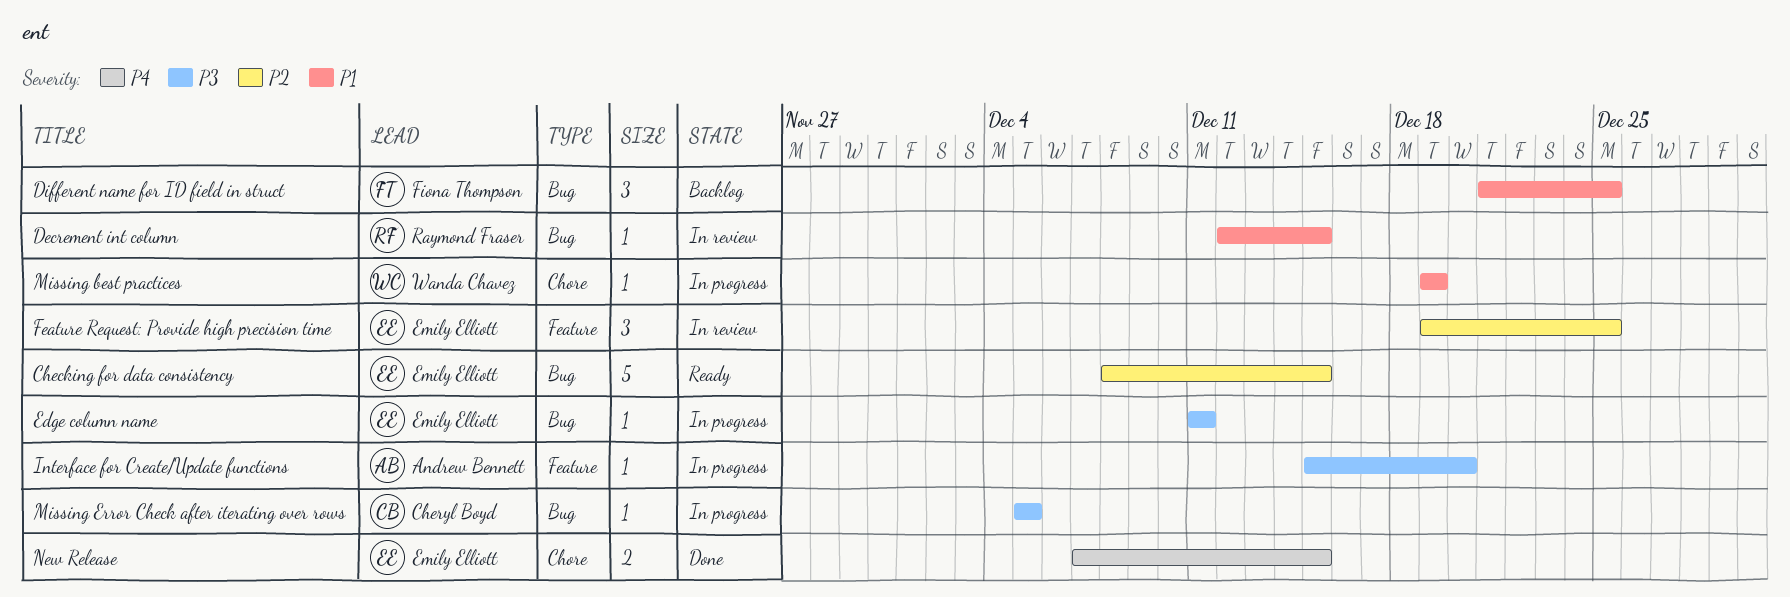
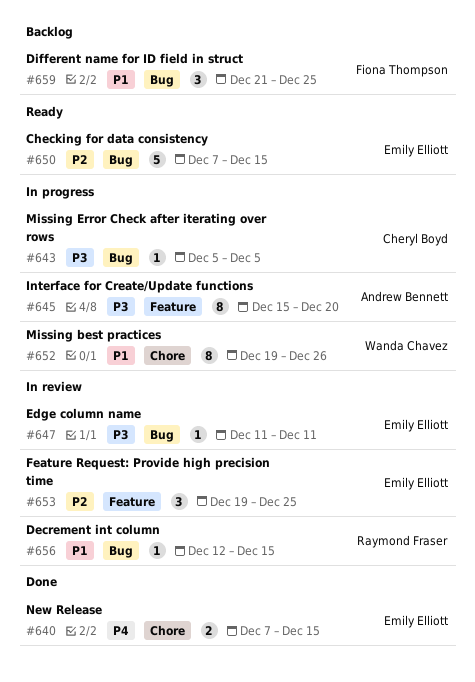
Checking for data consistency, start: Dec 8 -> Dec 7
Edge column name, status: In progress -> In review
Interface for Create/Update functions, estimate: 1 -> 8
Missing best practices, estimate: 1 -> 8
Missing best practices, due: Dec 19 -> Dec 26

